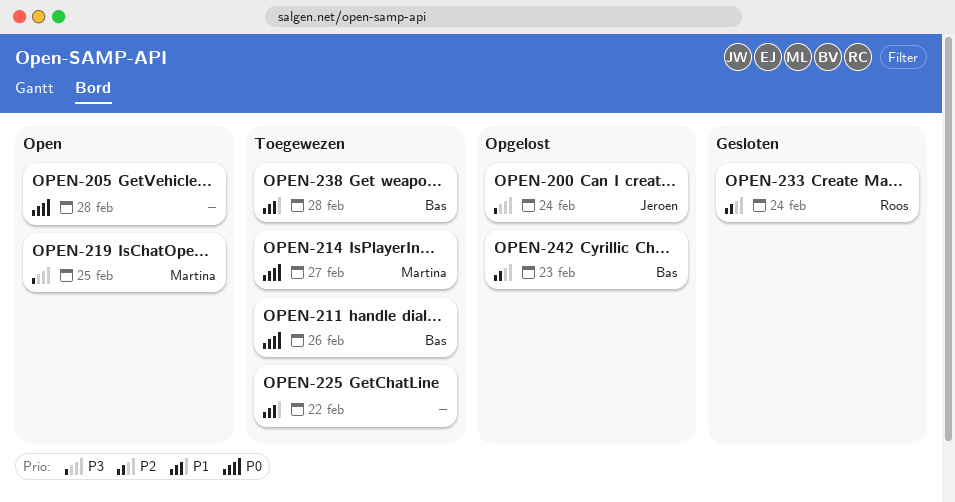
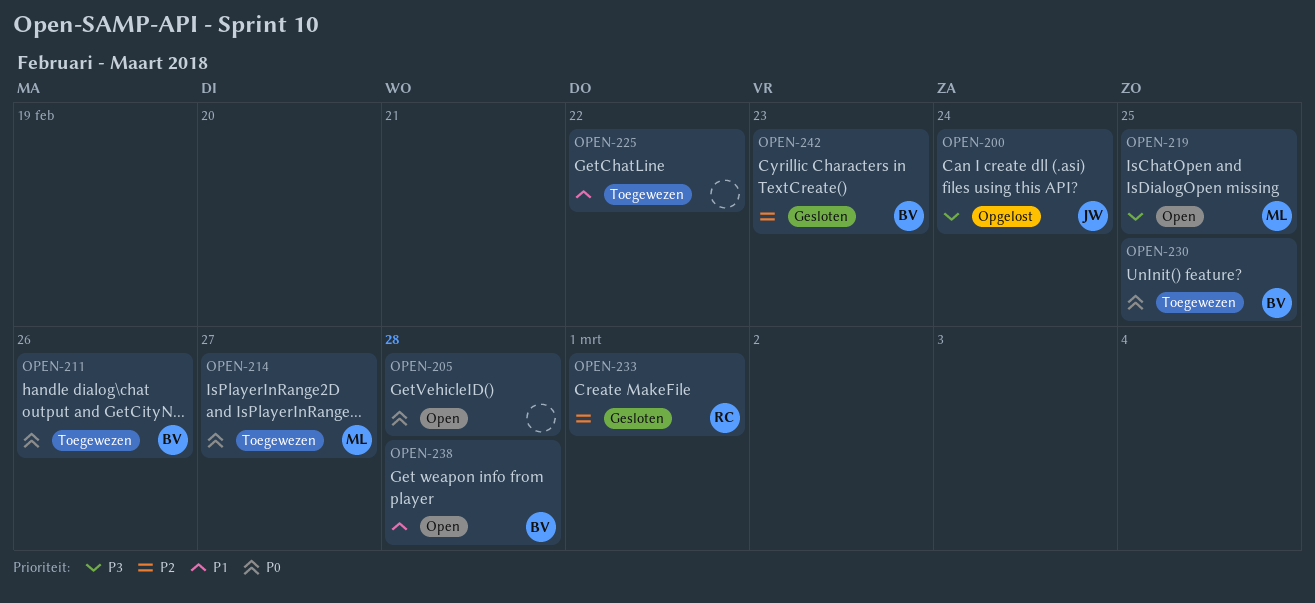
OPEN-230: none -> present
OPEN-233, due: Feb 24 -> Mar 1
OPEN-238, status: Toegewezen -> Open
OPEN-242, status: Opgelost -> Gesloten

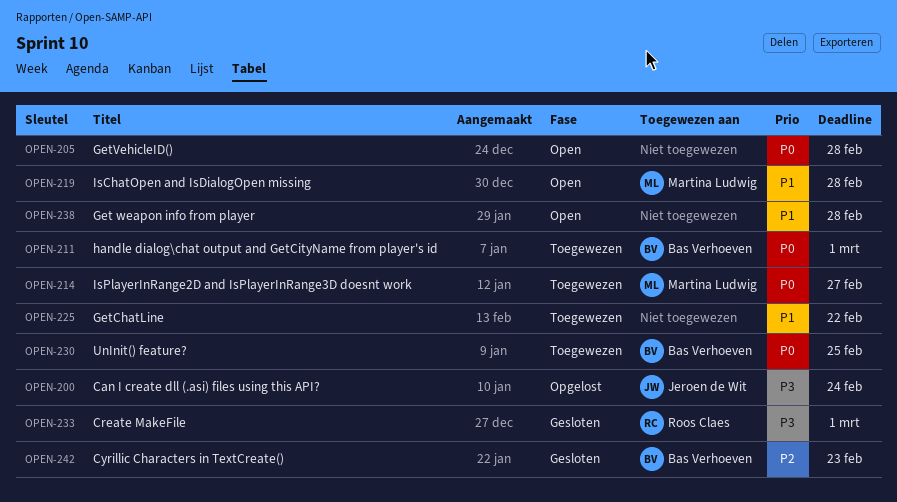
OPEN-211, due: Feb 26 -> Mar 1
OPEN-219, priority: P3 -> P1
OPEN-219, due: Feb 25 -> Feb 28
OPEN-233, priority: P2 -> P3
OPEN-238, owner: Bas Verhoeven -> none

